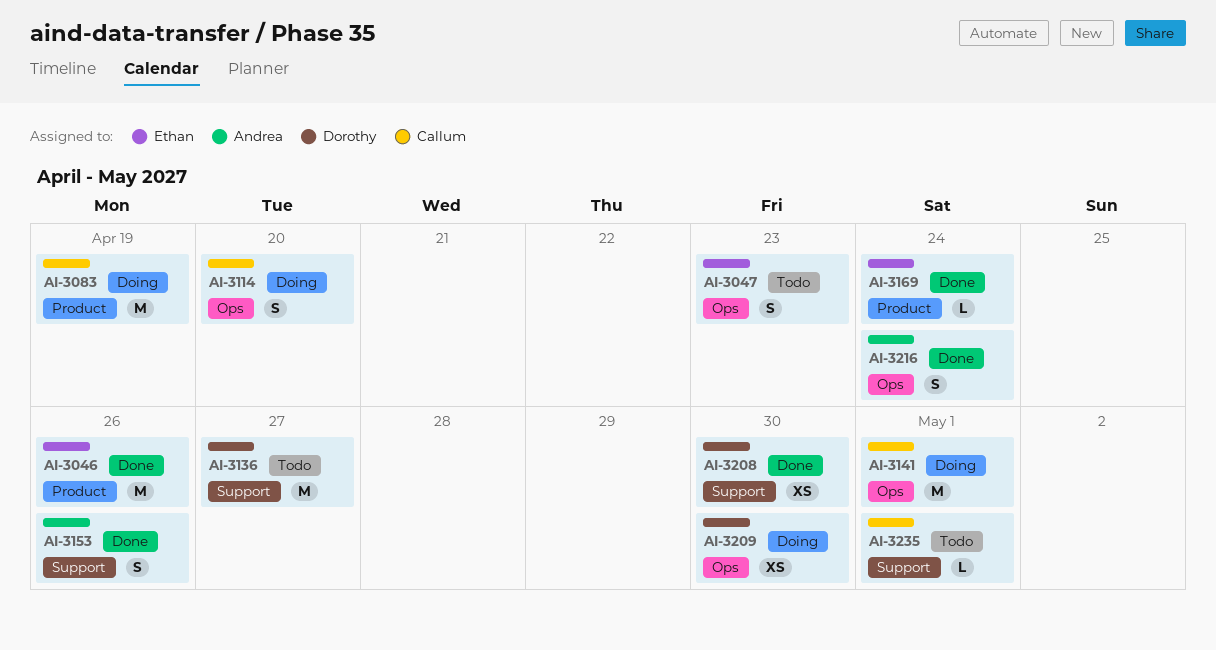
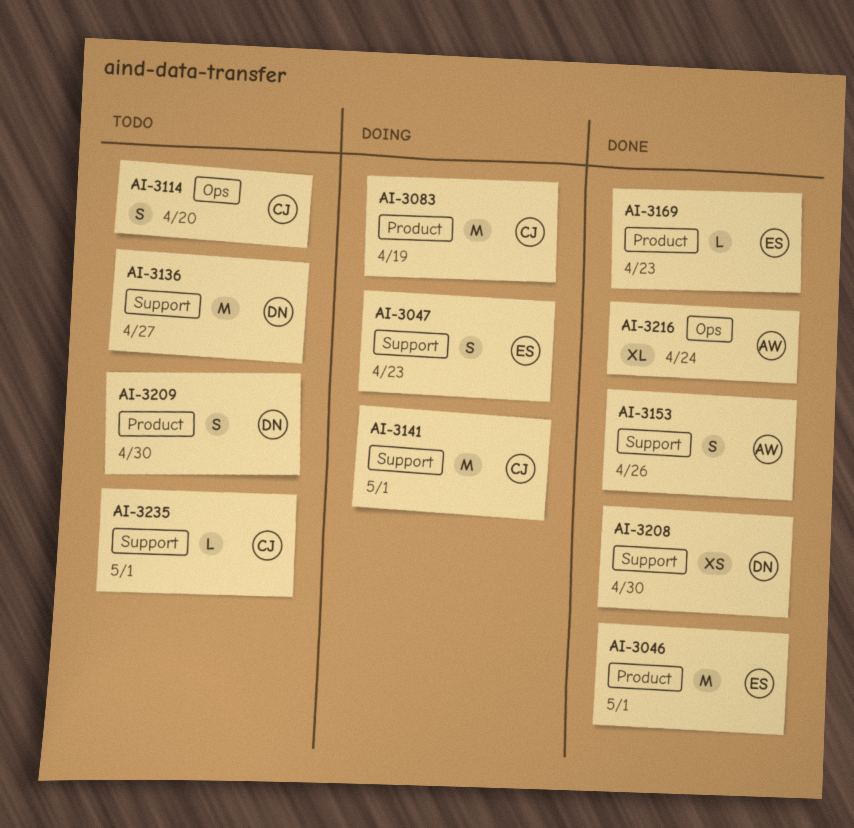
AI-3046, due: Apr 26 -> May 1
AI-3047, status: Todo -> Doing
AI-3047, label: Ops -> Support
AI-3114, status: Doing -> Todo
AI-3141, label: Ops -> Support
AI-3169, due: Apr 24 -> Apr 23
AI-3209, status: Doing -> Todo
AI-3209, label: Ops -> Product
AI-3209, estimate: XS -> S
AI-3216, estimate: S -> XL

